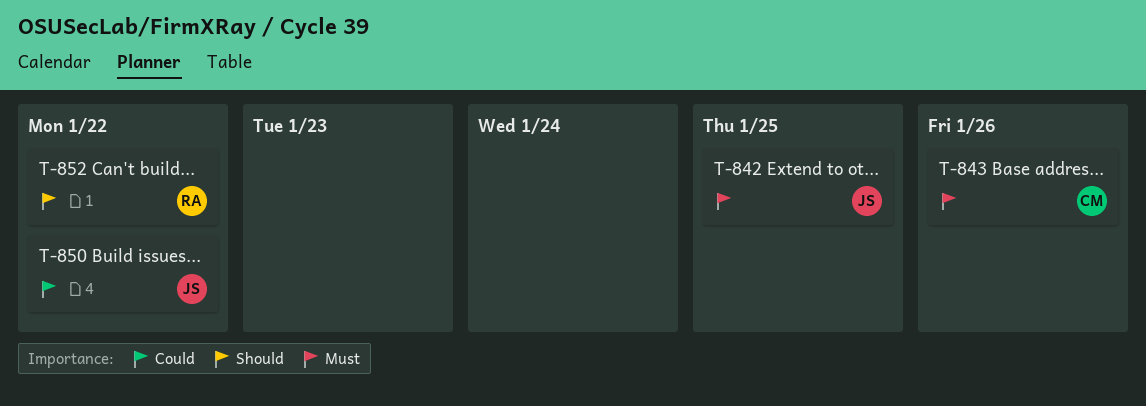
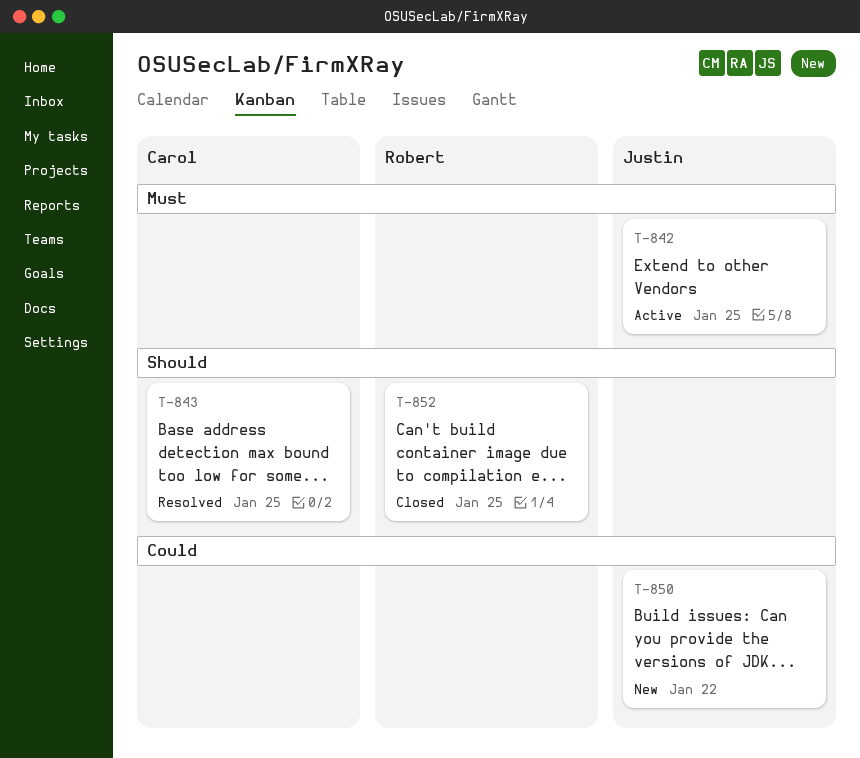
T-843, priority: Must -> Should
T-843, due: Jan 26 -> Jan 25
T-852, due: Jan 22 -> Jan 25

